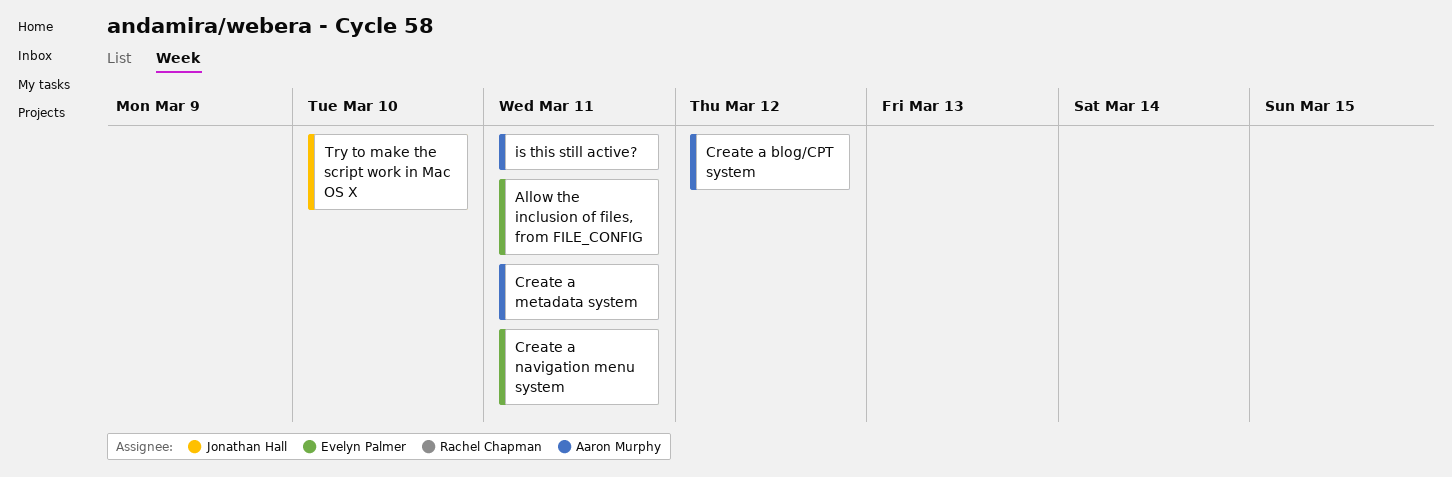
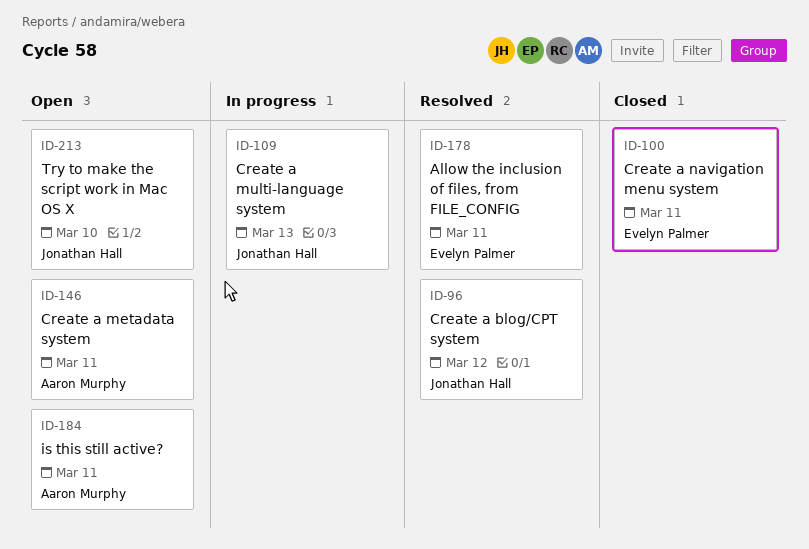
Create a blog/CPT system, owner: Aaron Murphy -> Jonathan Hall
Create a multi-language system: none -> present

